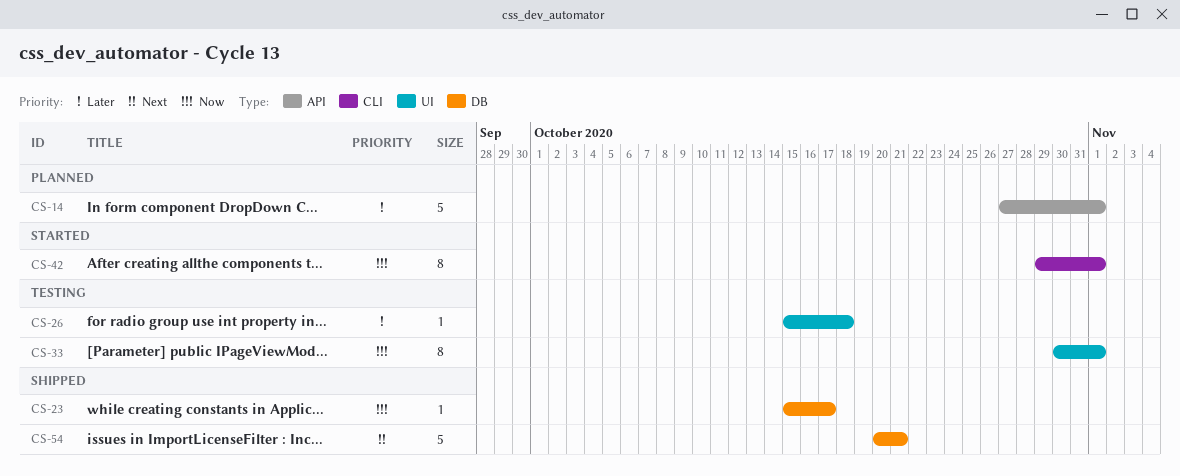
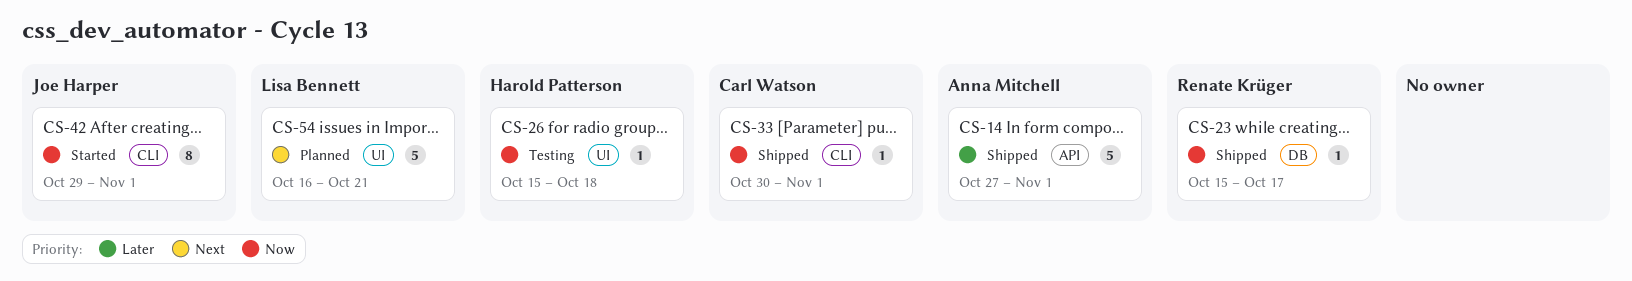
CS-14, status: Planned -> Shipped
CS-26, priority: Later -> Now
CS-33, status: Testing -> Shipped
CS-33, label: UI -> CLI
CS-33, estimate: 8 -> 1
CS-54, status: Shipped -> Planned
CS-54, label: DB -> UI
CS-54, start: Oct 20 -> Oct 16

